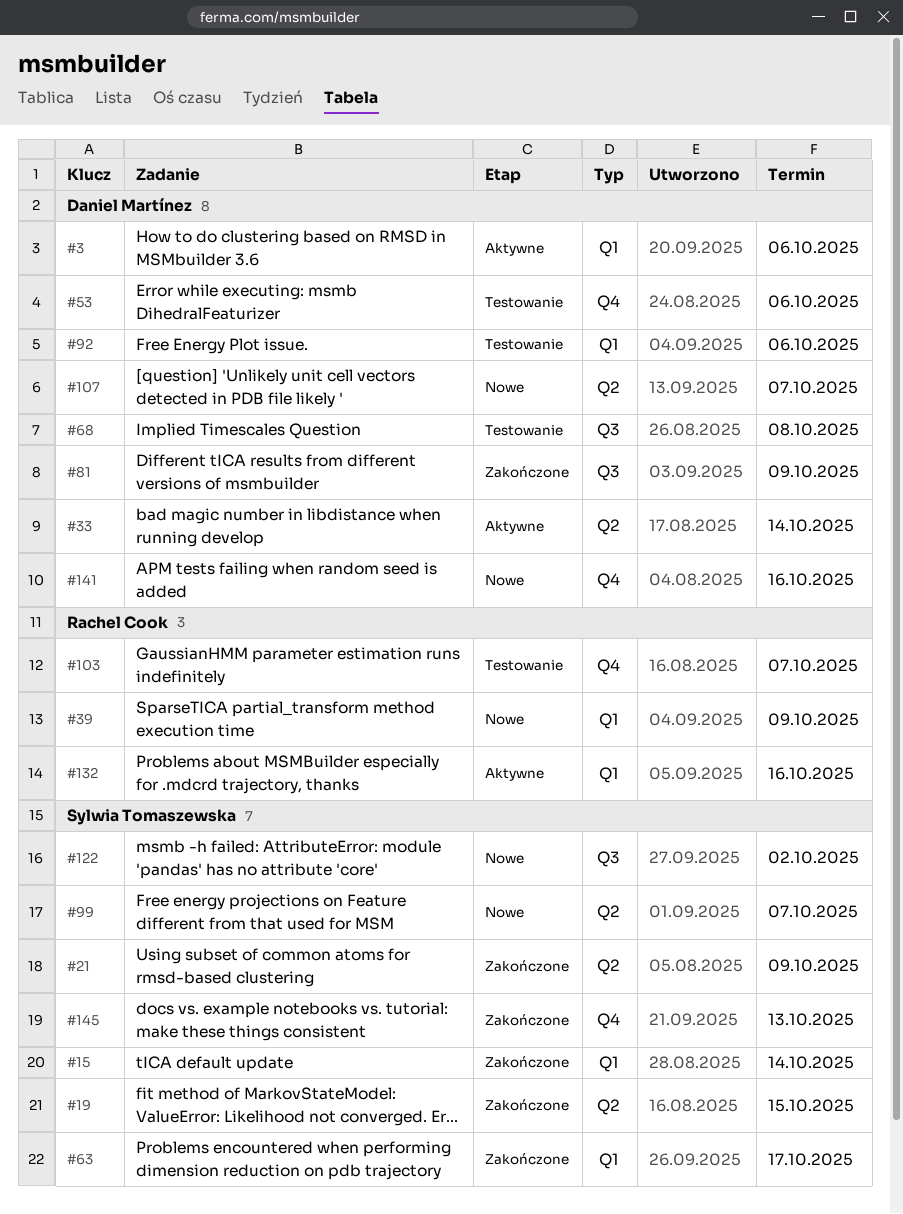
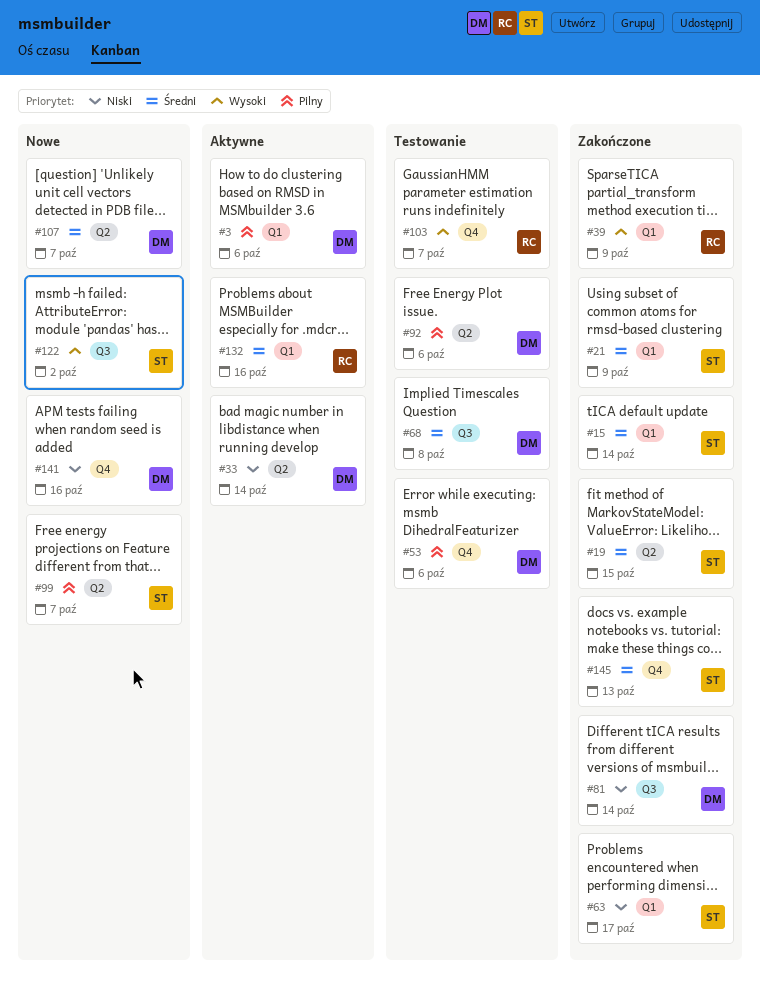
#21, label: Q2 -> Q1
#39, status: Nowe -> Zakończone
#81, due: Oct 9 -> Oct 14
#92, label: Q1 -> Q2

